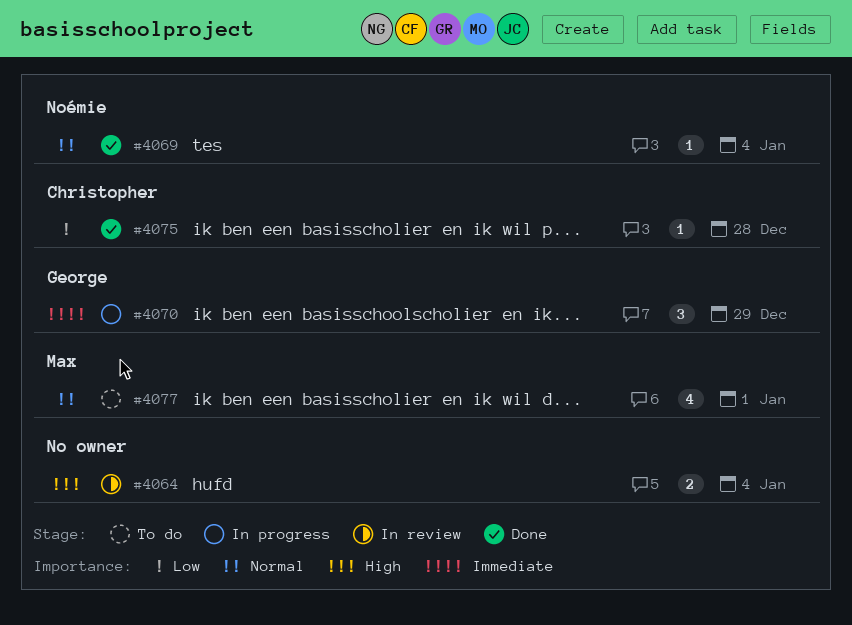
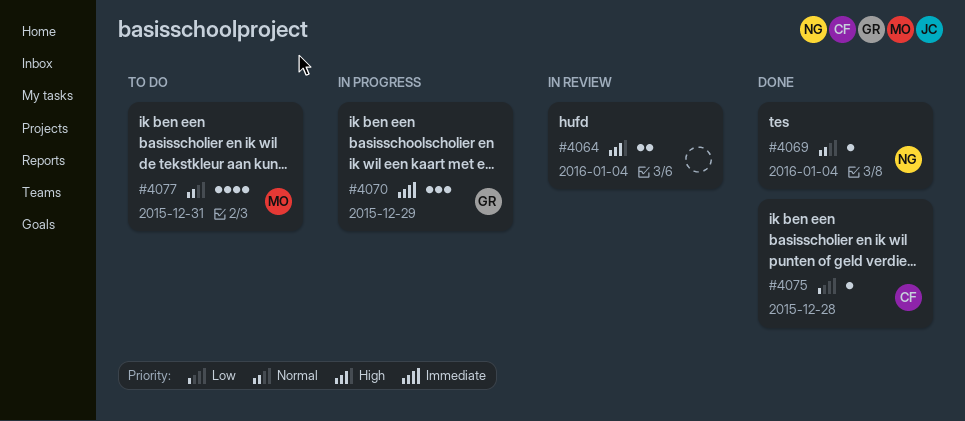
#4077, due: Jan 1 -> Dec 31

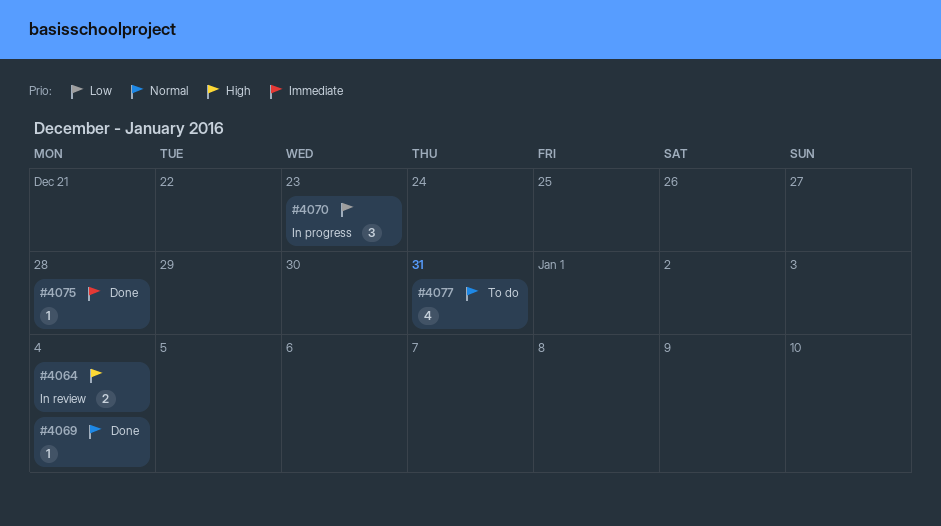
#4070, priority: Immediate -> Low
#4070, due: Dec 29 -> Dec 23
#4075, priority: Low -> Immediate

